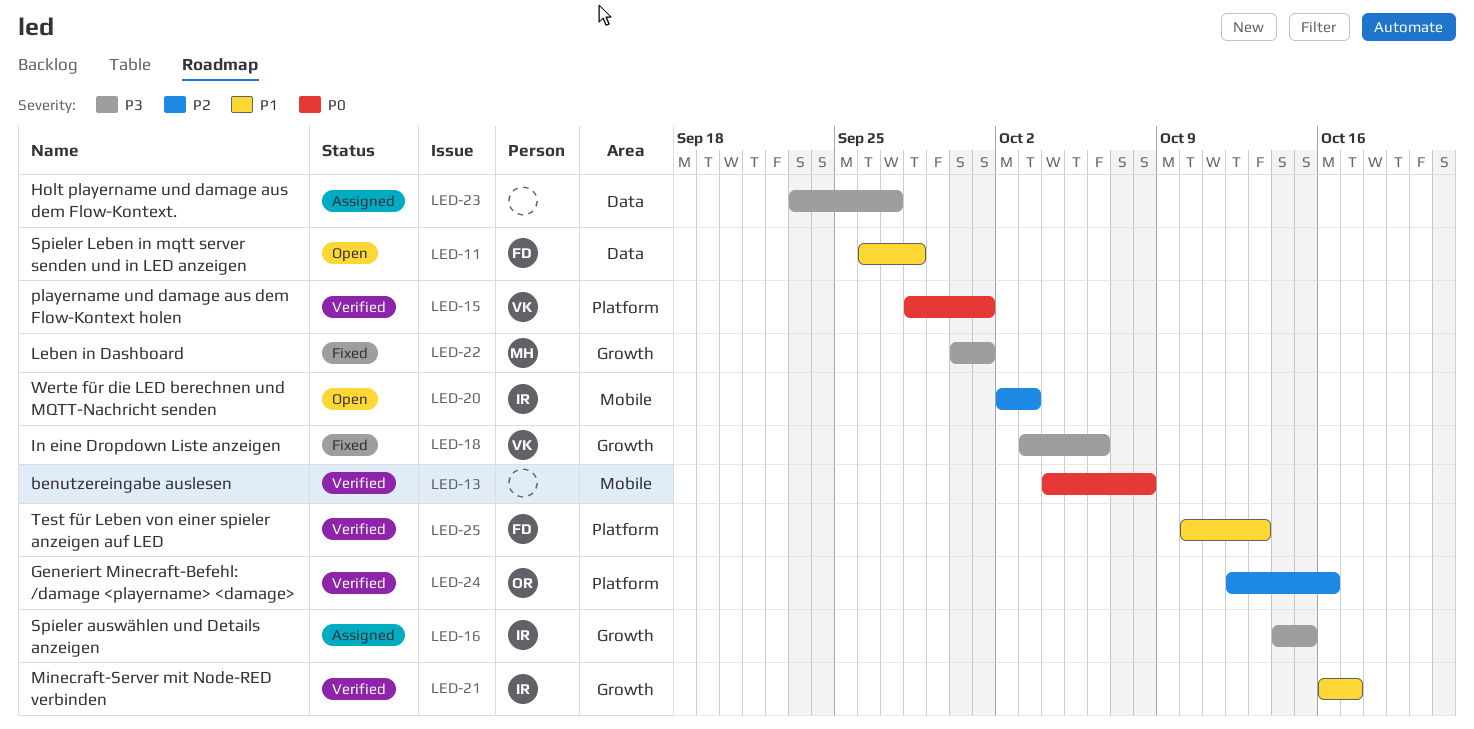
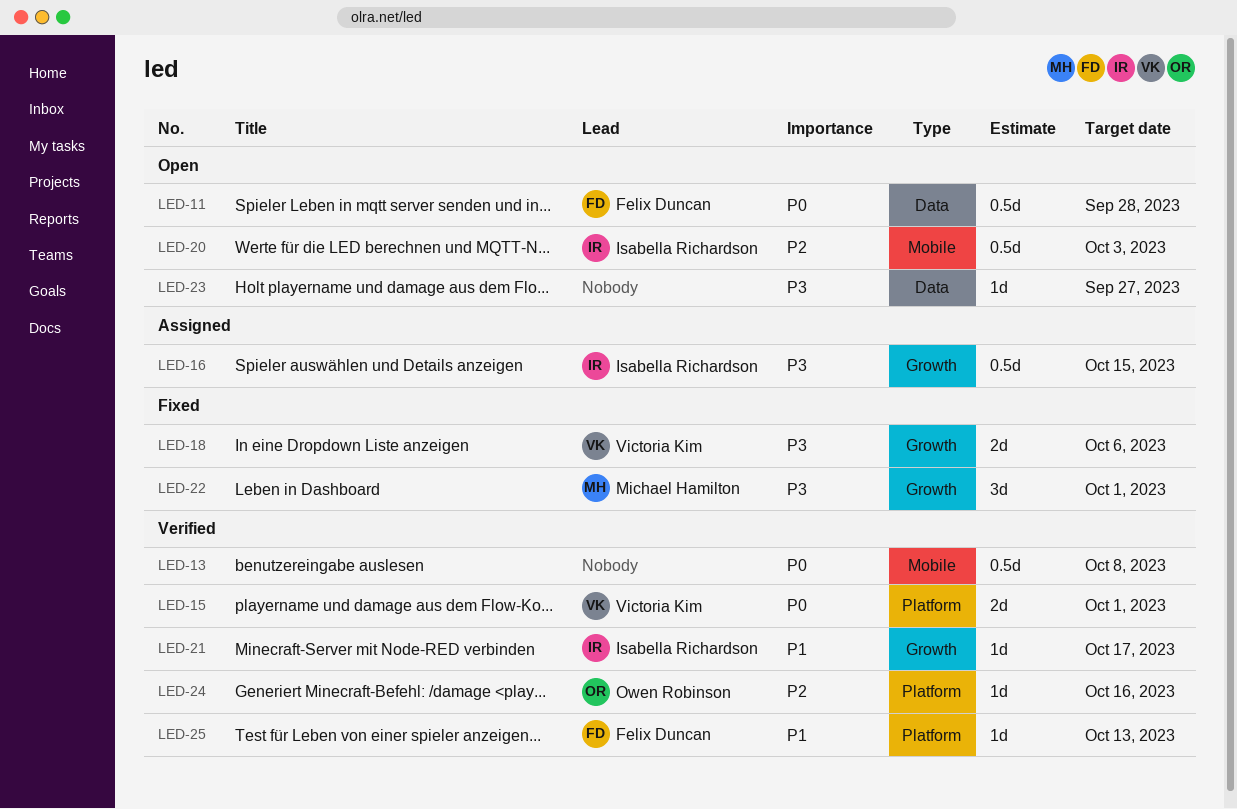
LED-11, priority: P1 -> P0
LED-23, status: Assigned -> Open

